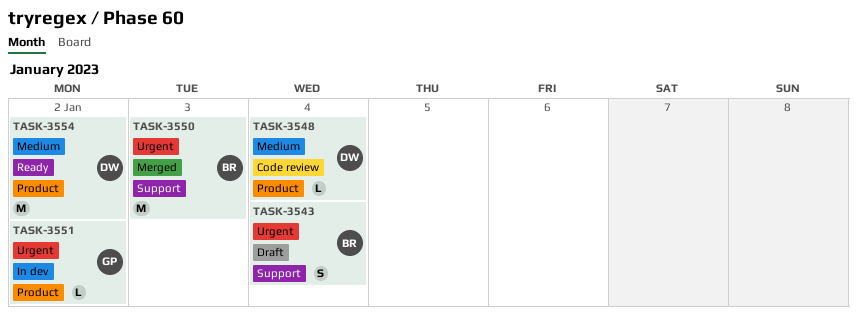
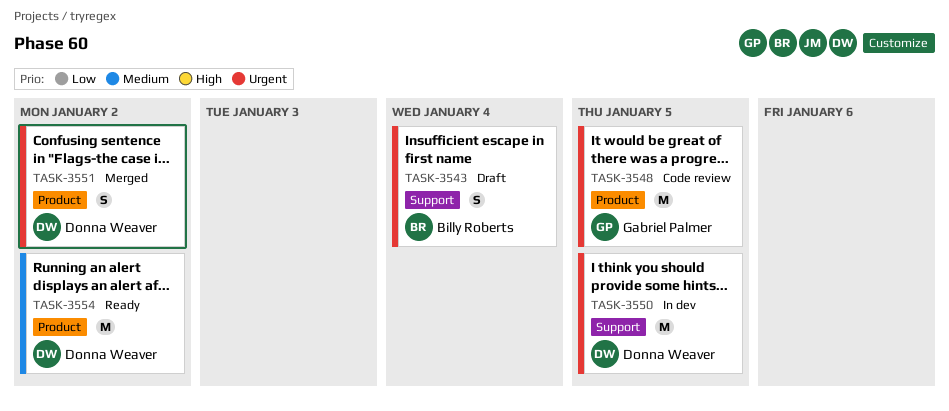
TASK-3548, owner: Donna Weaver -> Gabriel Palmer
TASK-3548, priority: Medium -> Urgent
TASK-3548, estimate: L -> M
TASK-3548, due: Jan 4 -> Jan 5
TASK-3550, status: Merged -> In dev
TASK-3550, owner: Billy Roberts -> Donna Weaver
TASK-3550, due: Jan 3 -> Jan 5
TASK-3551, status: In dev -> Merged
TASK-3551, owner: Gabriel Palmer -> Donna Weaver
TASK-3551, estimate: L -> S

